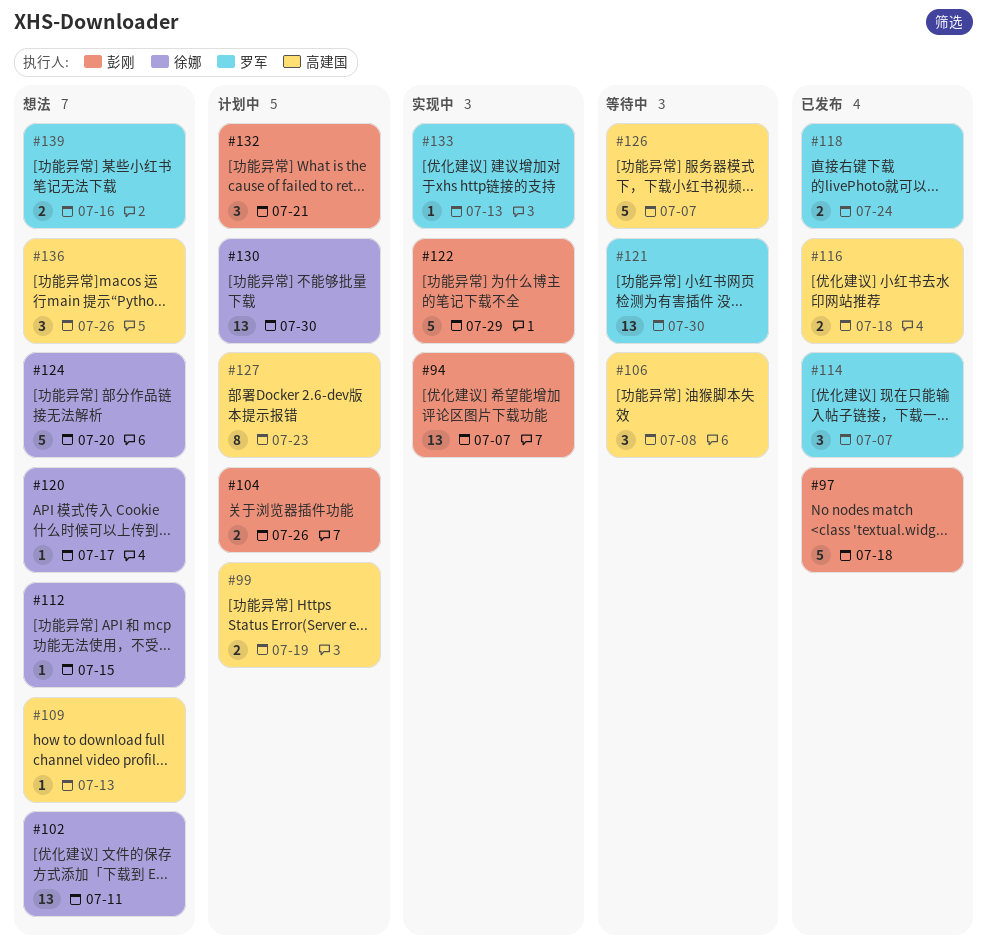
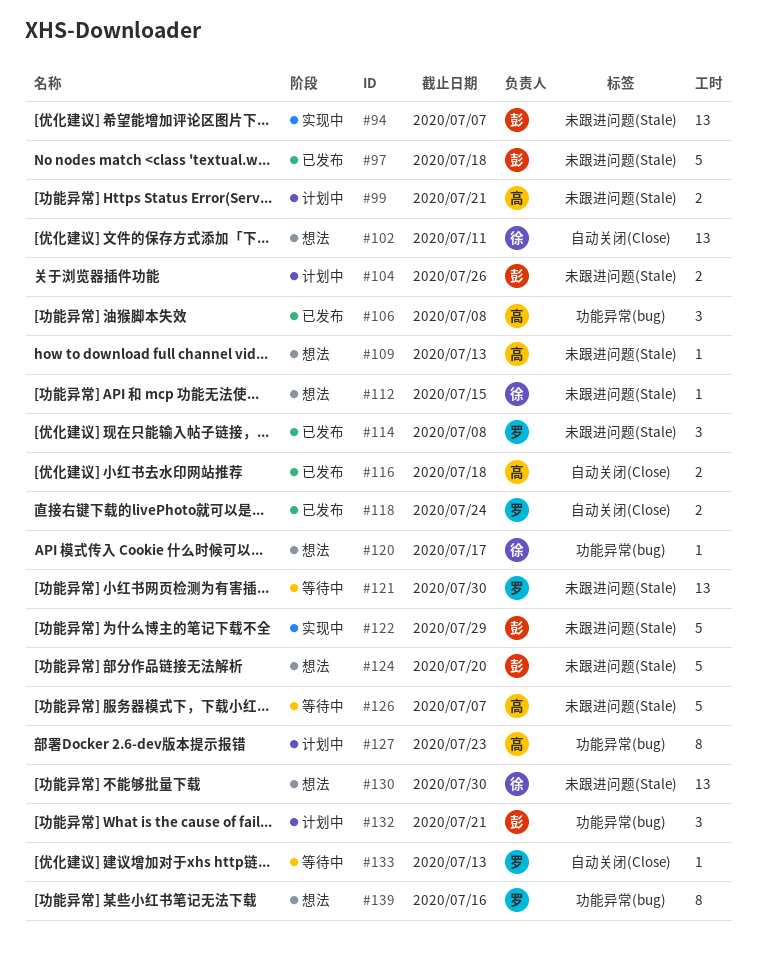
#99, due: Jul 19 -> Jul 21
#106, status: 等待中 -> 已发布
#114, due: Jul 7 -> Jul 8
#124, owner: 徐娜 -> 彭刚
#130, status: 计划中 -> 想法
#133, status: 实现中 -> 等待中
#136: present -> none
#139, estimate: 2 -> 8

